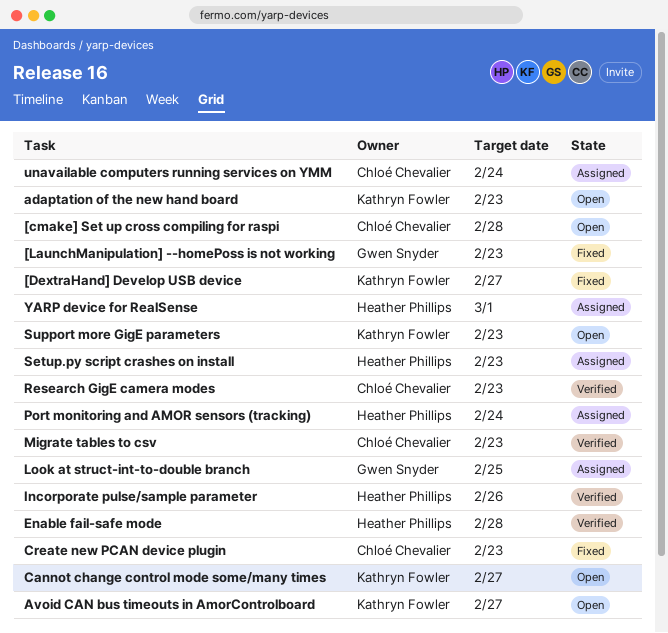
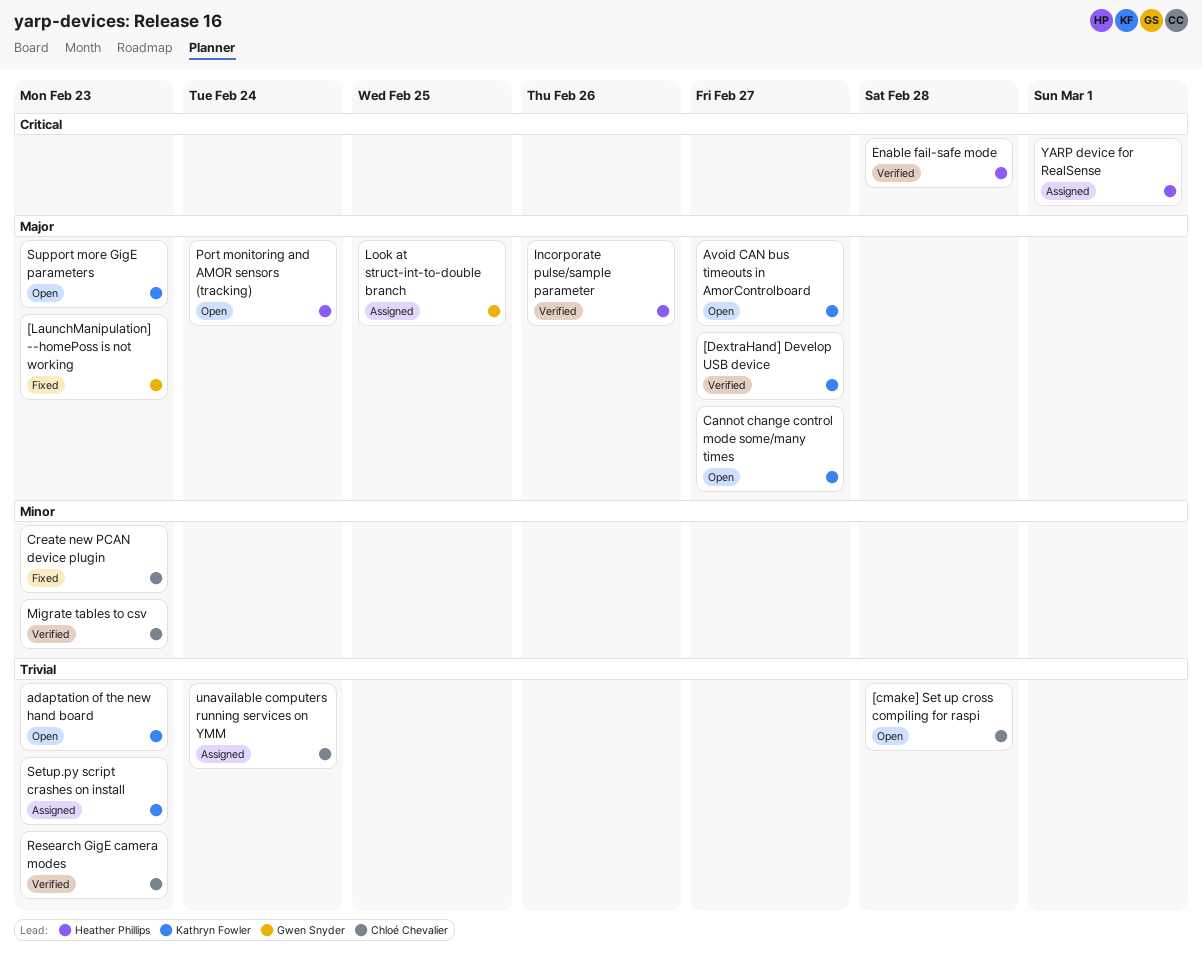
[DextraHand] Develop USB device, status: Fixed -> Verified
Port monitoring and AMOR sensors (tracking), status: Assigned -> Open
Setup.py script crashes on install, owner: Heather Phillips -> Kathryn Fowler

